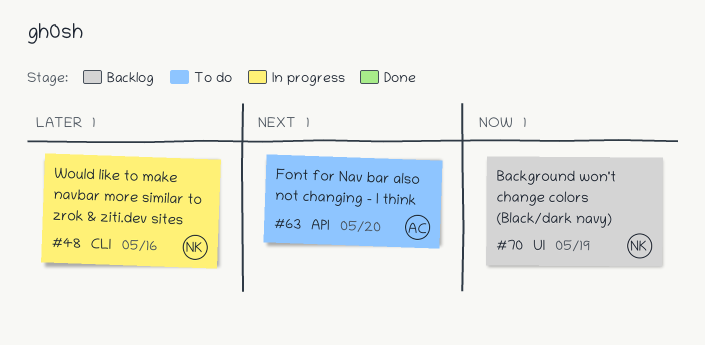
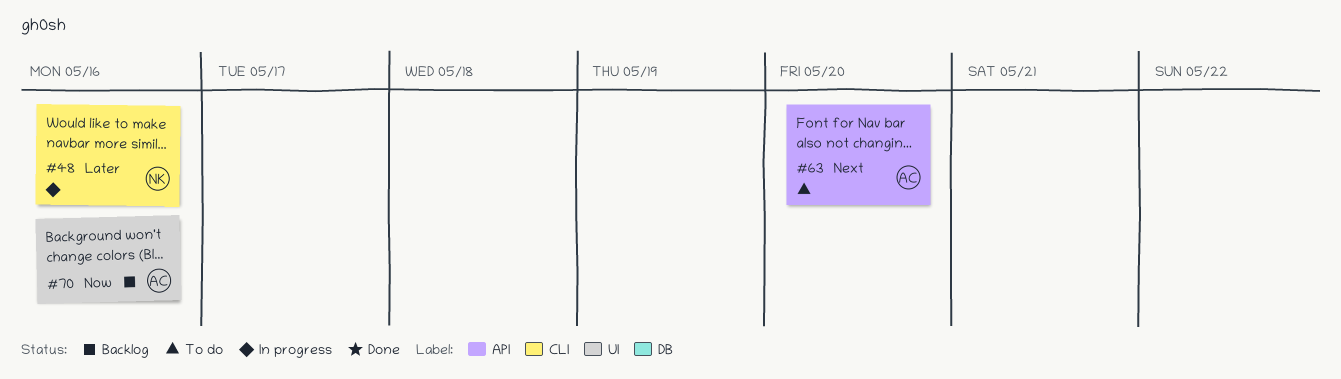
#70, owner: NK -> AC
#70, due: May 19 -> May 16

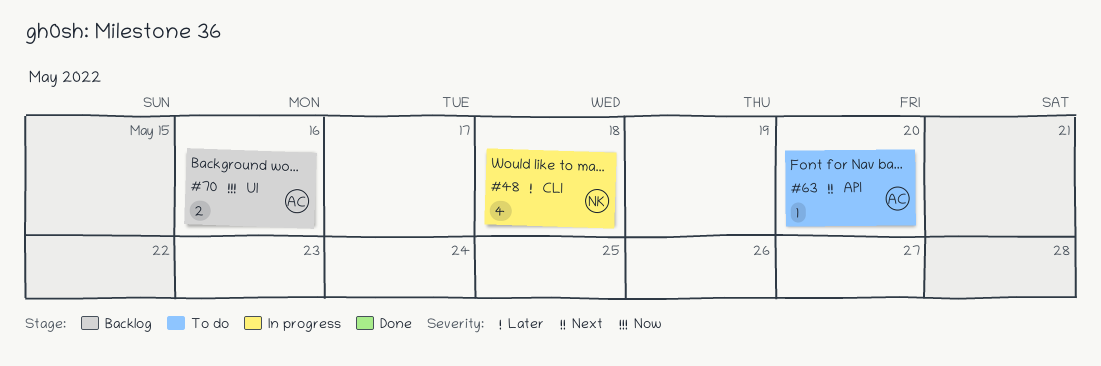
#48, due: May 16 -> May 18

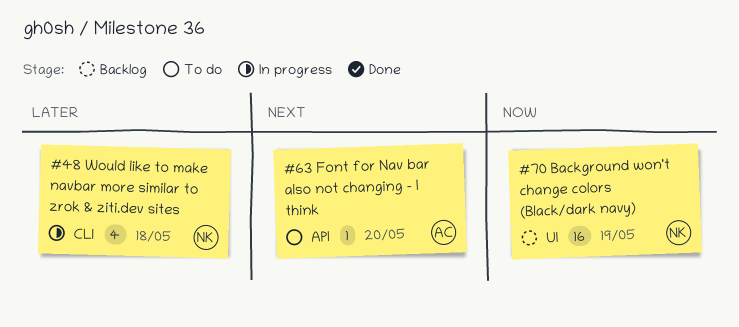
#70, owner: AC -> NK
#70, estimate: 2 -> 16
#70, due: May 16 -> May 19

